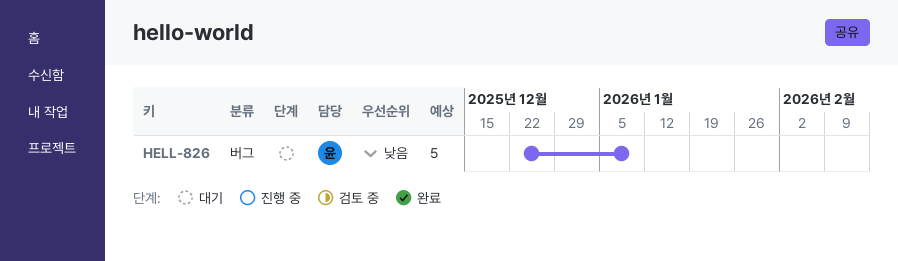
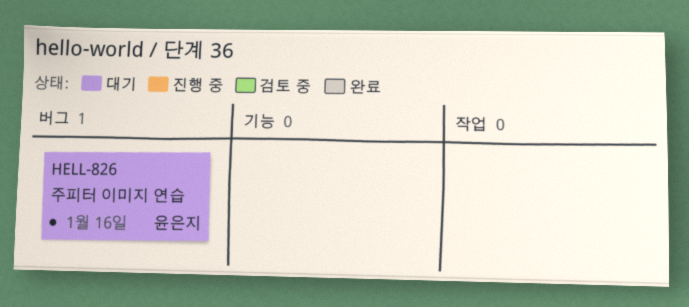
HELL-826, estimate: 5 -> 1
HELL-826, due: Jan 9 -> Jan 16

